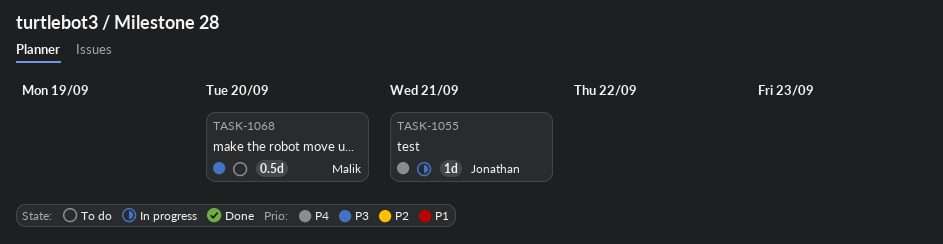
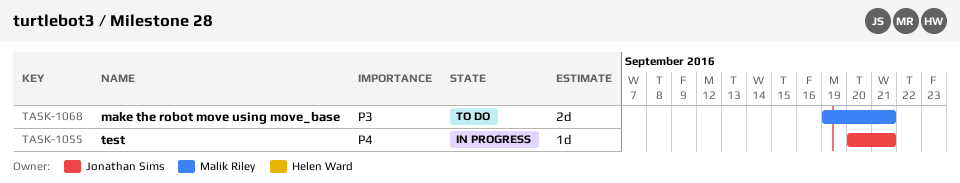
TASK-1068, estimate: 0.5d -> 2d
TASK-1068, due: Sep 20 -> Sep 21

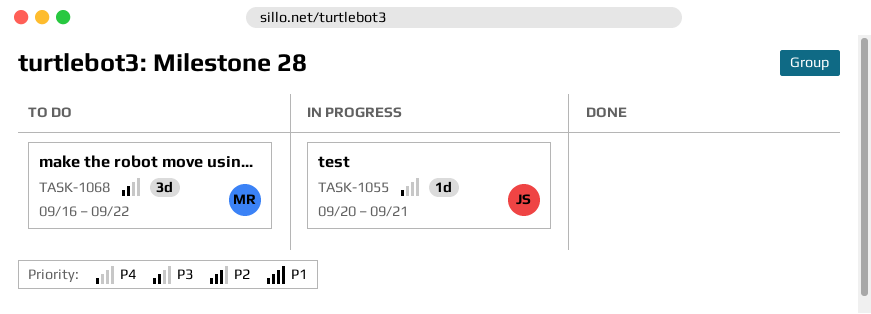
TASK-1068, estimate: 2d -> 3d
TASK-1068, start: Sep 19 -> Sep 16
TASK-1068, due: Sep 21 -> Sep 22

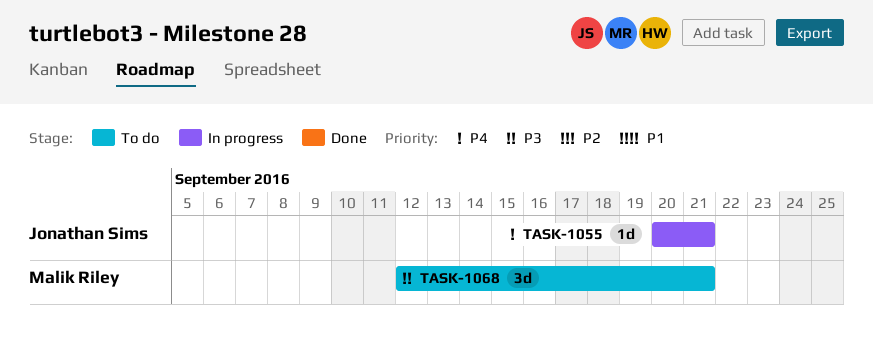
TASK-1068, start: Sep 16 -> Sep 12
TASK-1068, due: Sep 22 -> Sep 21

